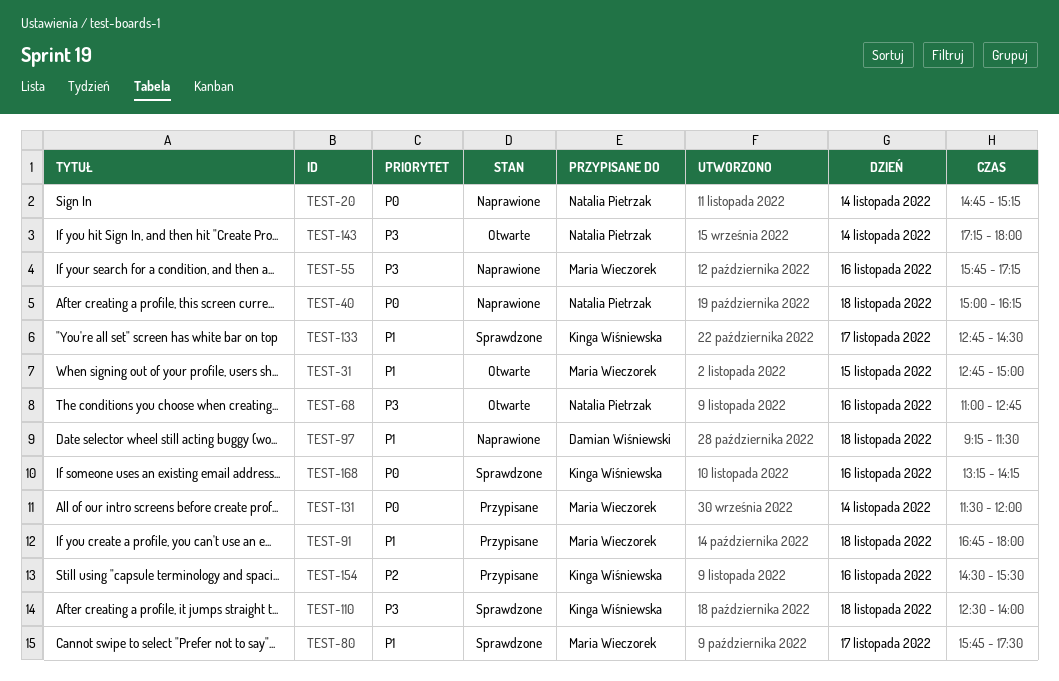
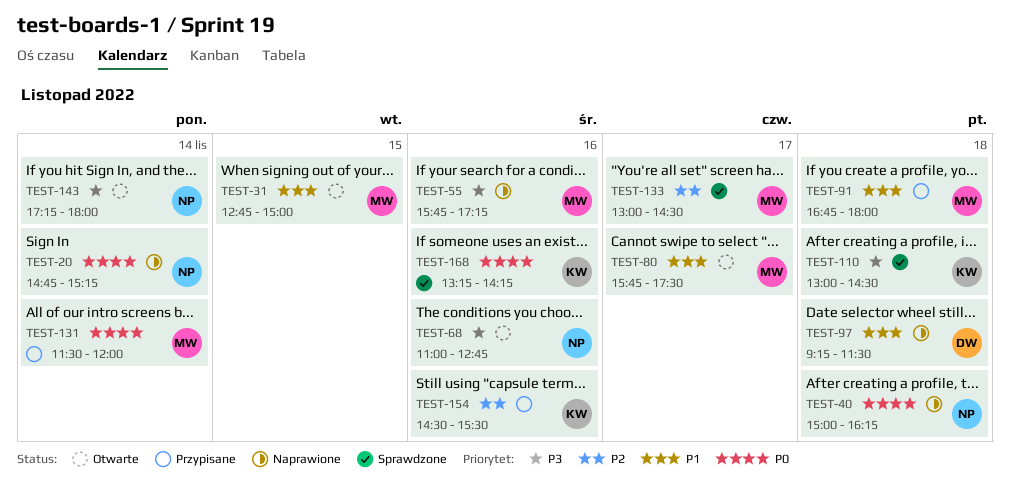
TEST-80, status: Sprawdzone -> Otwarte
TEST-110, begins: 12:30 -> 13:00
TEST-110, ends: 14:00 -> 14:30
TEST-133, owner: Kinga Wiśniewska -> Maria Wieczorek
TEST-133, priority: P1 -> P2
TEST-133, begins: 12:45 -> 13:00

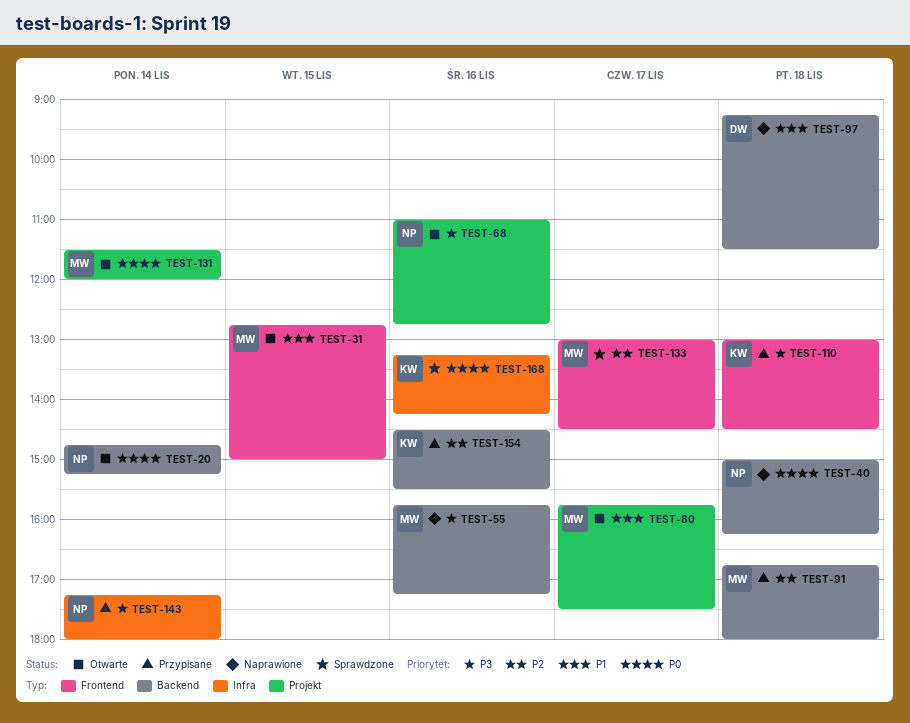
TEST-20, status: Naprawione -> Otwarte
TEST-91, priority: P1 -> P2
TEST-110, status: Sprawdzone -> Przypisane
TEST-131, status: Przypisane -> Otwarte
TEST-143, status: Otwarte -> Przypisane

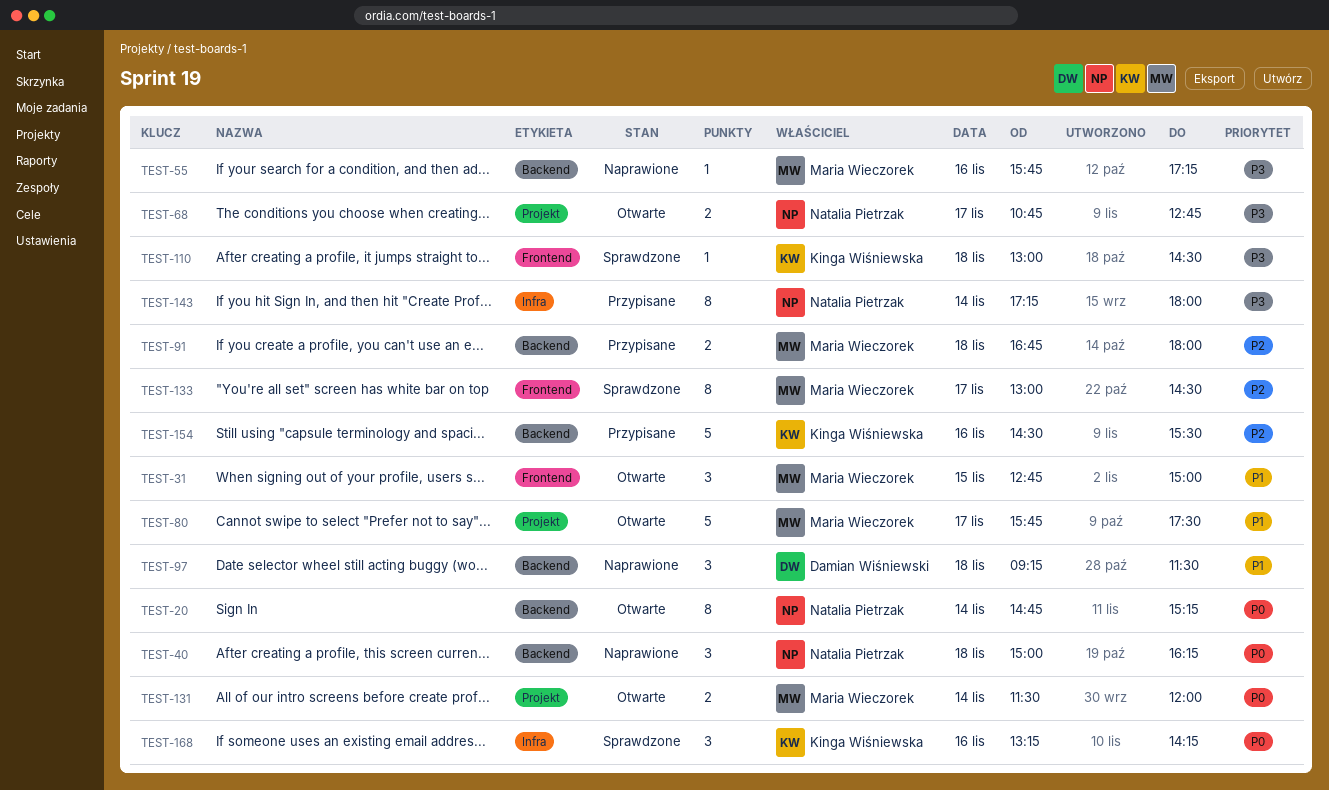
TEST-68, day: Nov 16 -> Nov 17
TEST-68, begins: 11:00 -> 10:45
TEST-110, status: Przypisane -> Sprawdzone

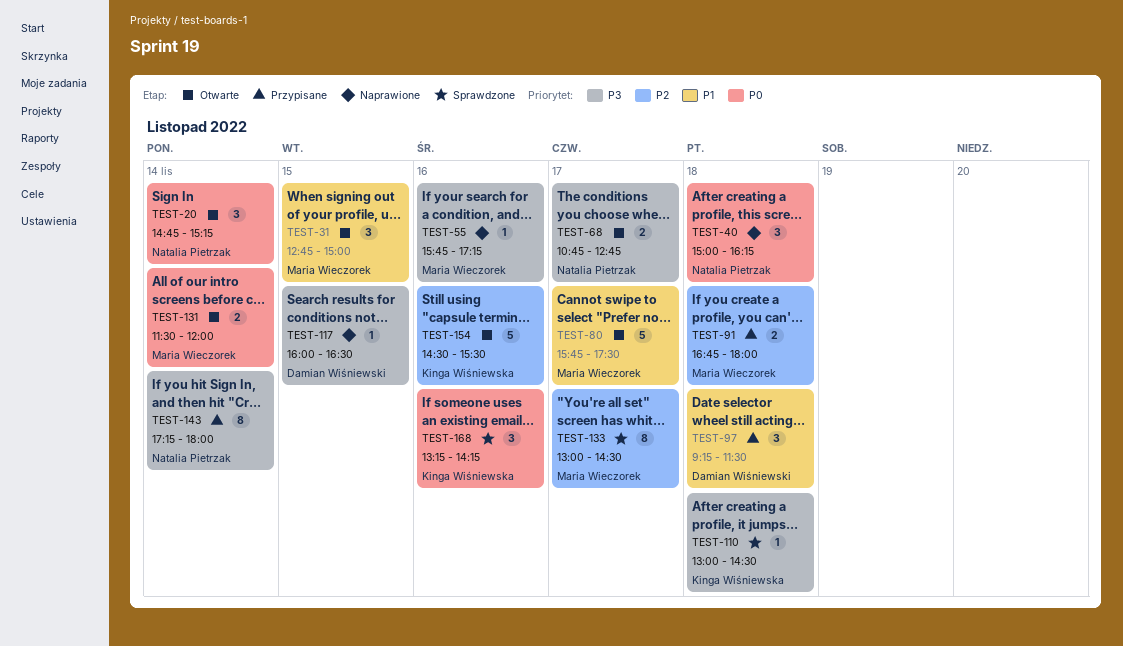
TEST-20, estimate: 8 -> 3
TEST-97, status: Naprawione -> Przypisane
TEST-117: none -> present
TEST-154, status: Przypisane -> Otwarte

